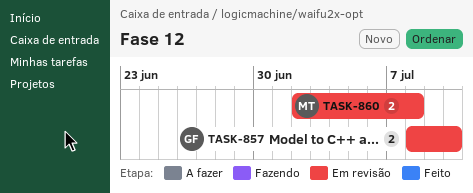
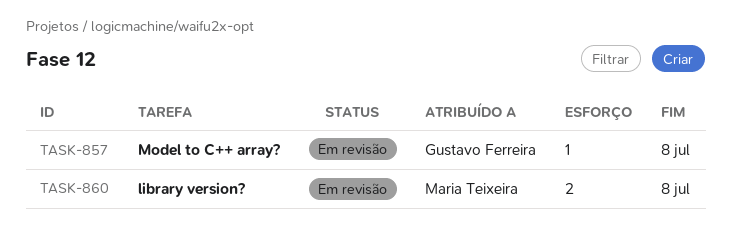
TASK-857, estimate: 2 -> 1
TASK-857, due: Jul 10 -> Jul 8

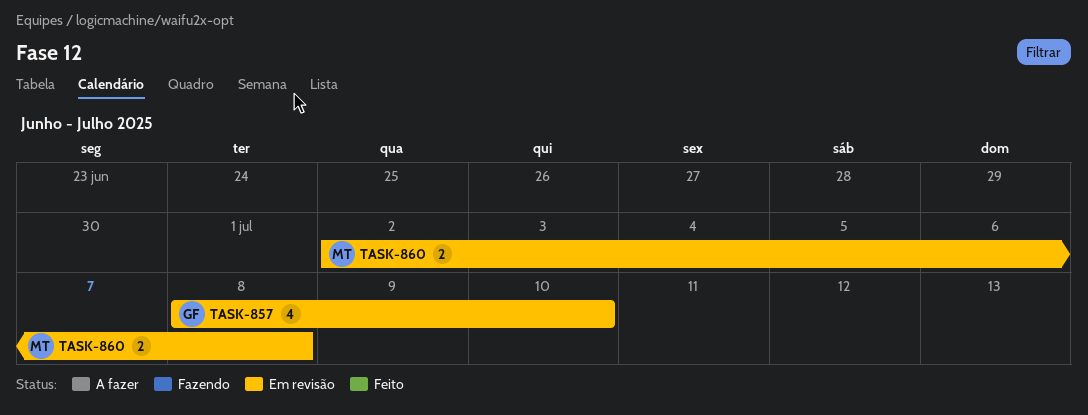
TASK-857, estimate: 1 -> 4
TASK-857, due: Jul 8 -> Jul 10

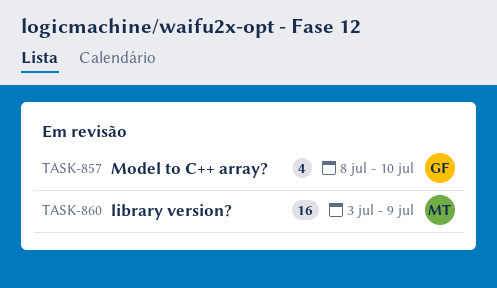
TASK-860, estimate: 2 -> 16
TASK-860, start: Jul 2 -> Jul 3
TASK-860, due: Jul 8 -> Jul 9

